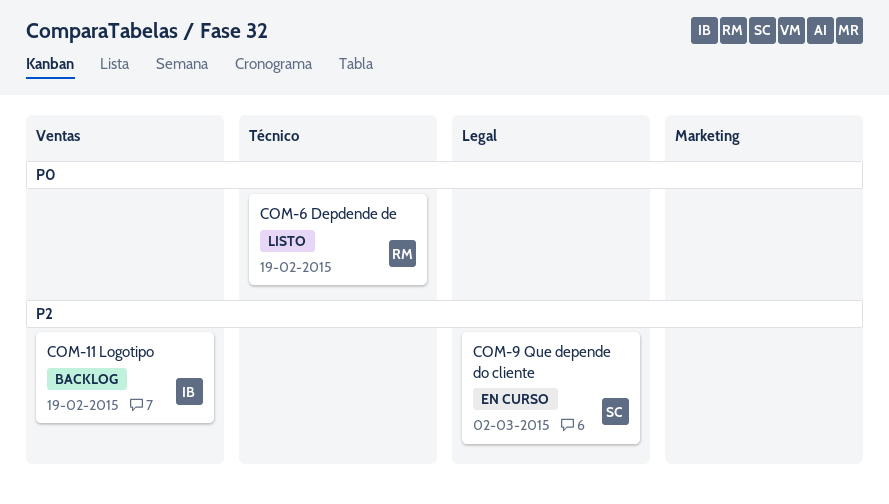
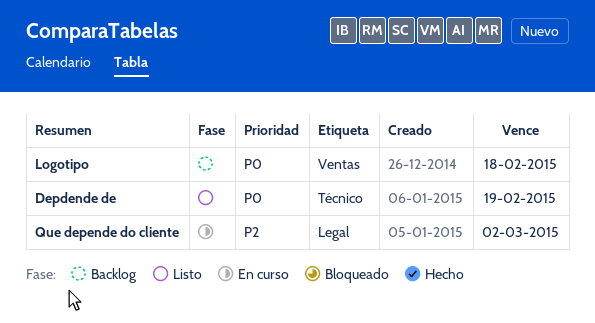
Logotipo, priority: P2 -> P0
Logotipo, due: Feb 19 -> Feb 18

